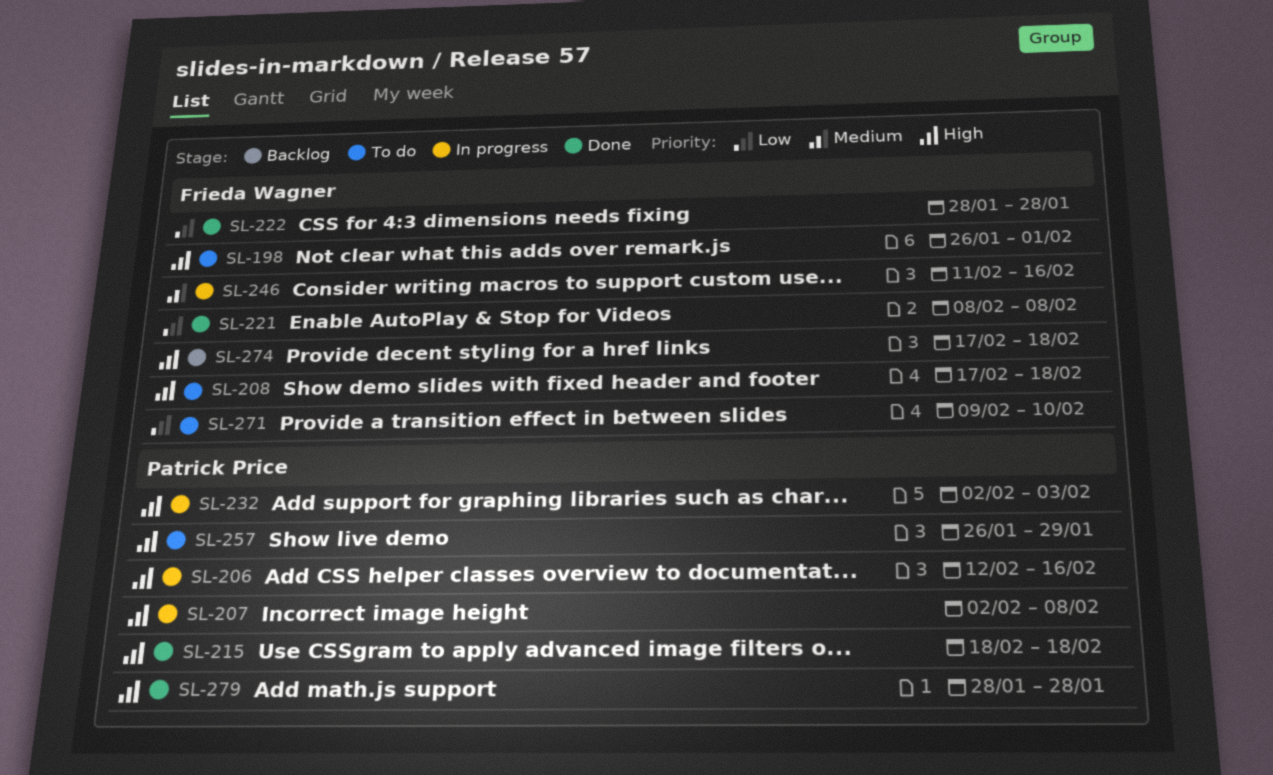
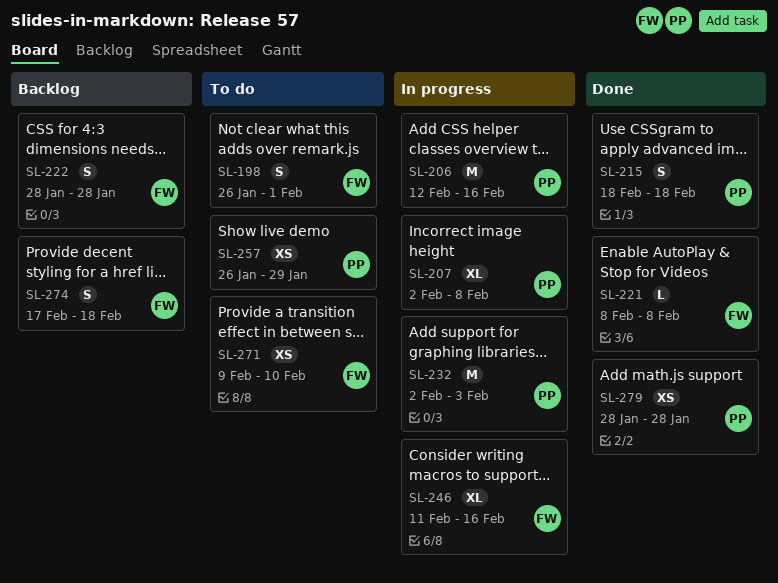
SL-208: present -> none
SL-222, status: Done -> Backlog

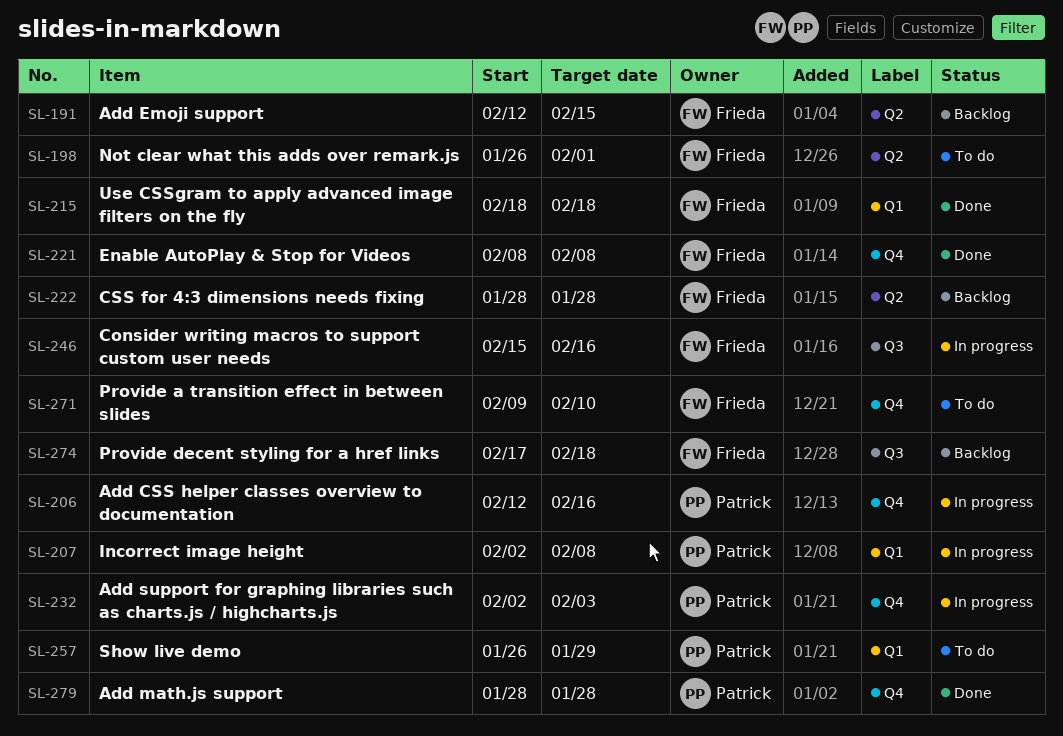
SL-191: none -> present
SL-215, owner: Patrick -> Frieda
SL-246, start: Feb 11 -> Feb 15

